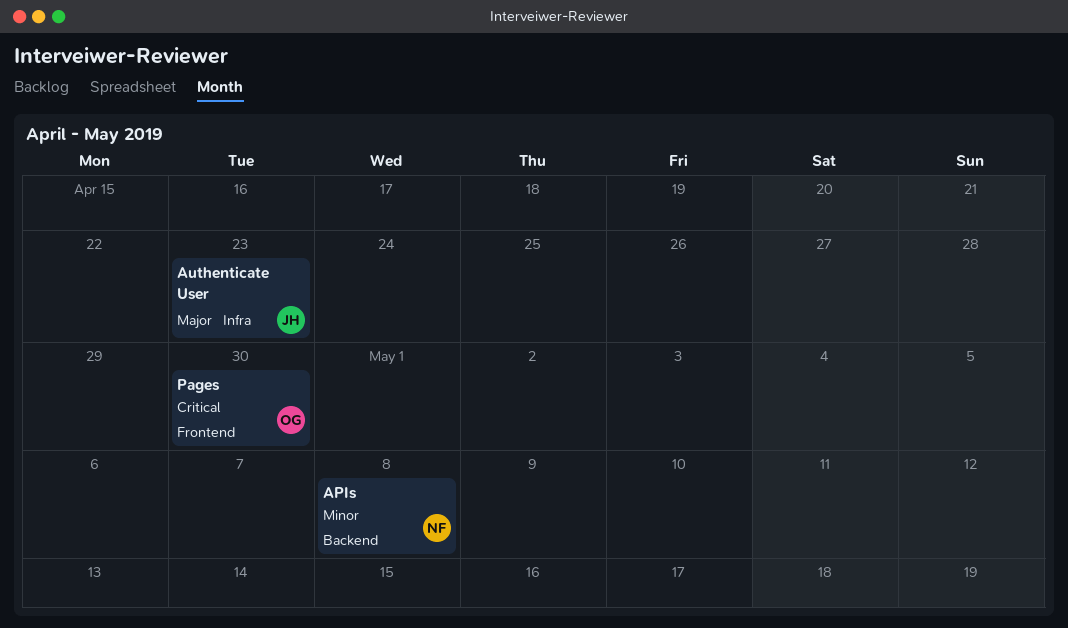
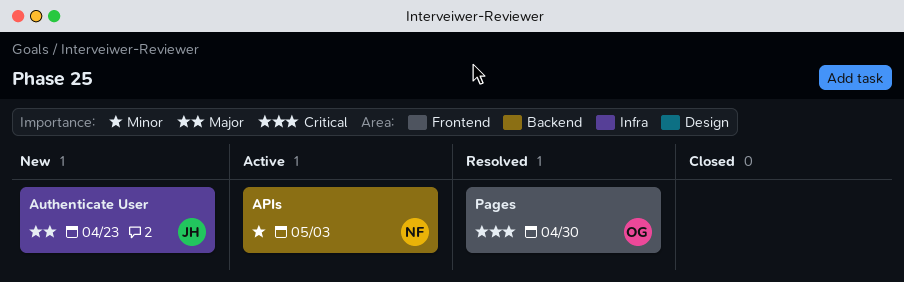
APIs, due: May 8 -> May 3

